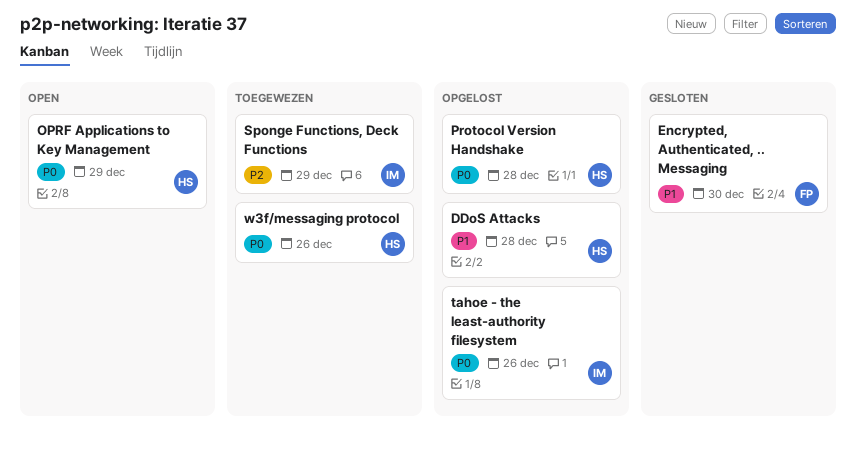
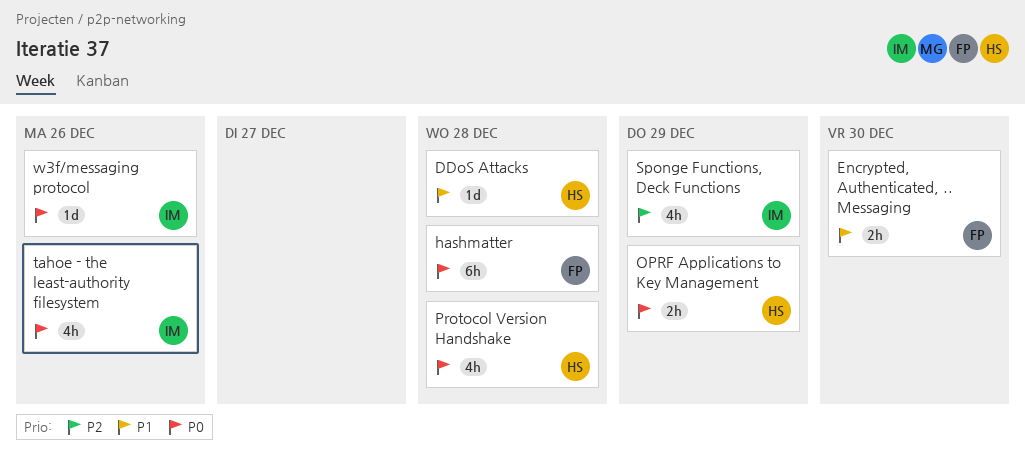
hashmatter: none -> present
w3f/messaging protocol, owner: HS -> IM

